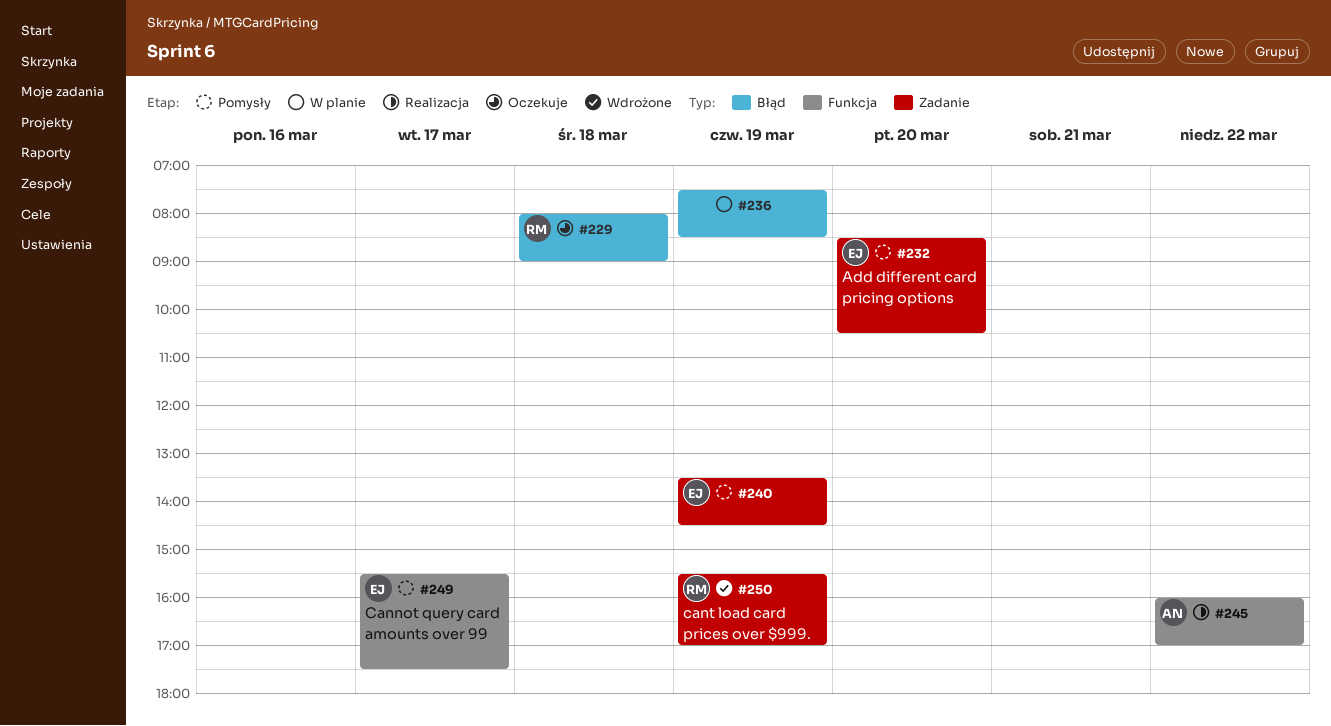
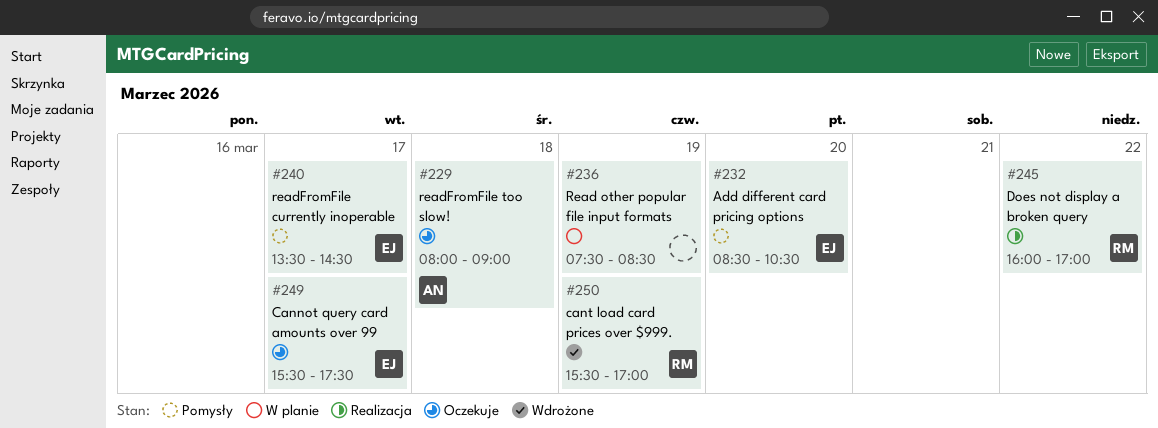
#229, owner: RM -> AN
#240, day: Mar 19 -> Mar 17
#245, owner: AN -> RM
#249, status: Pomysły -> Oczekuje

